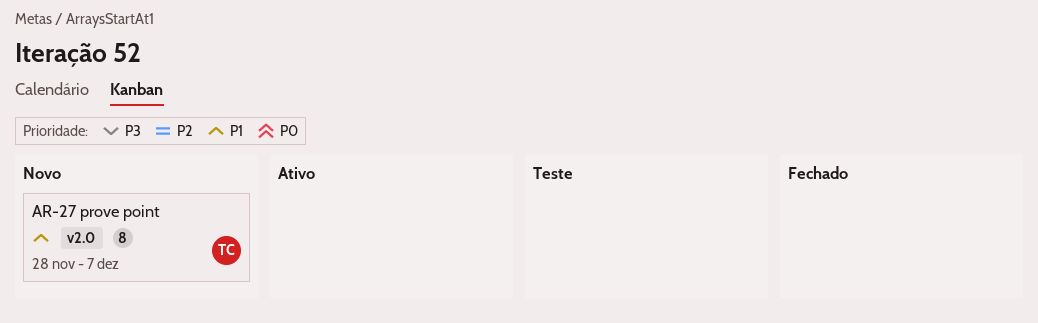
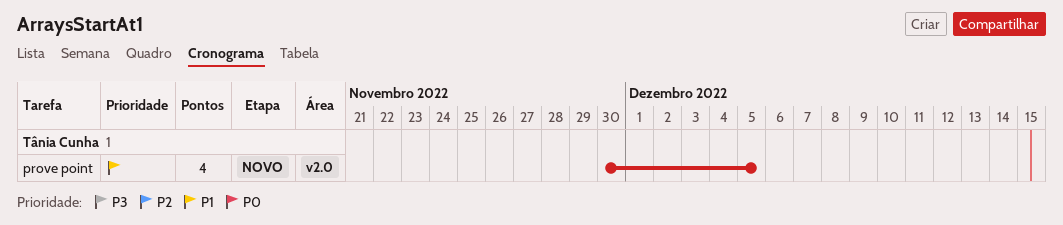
prove point, estimate: 8 -> 4
prove point, start: Nov 28 -> Nov 30
prove point, due: Dec 7 -> Dec 5

